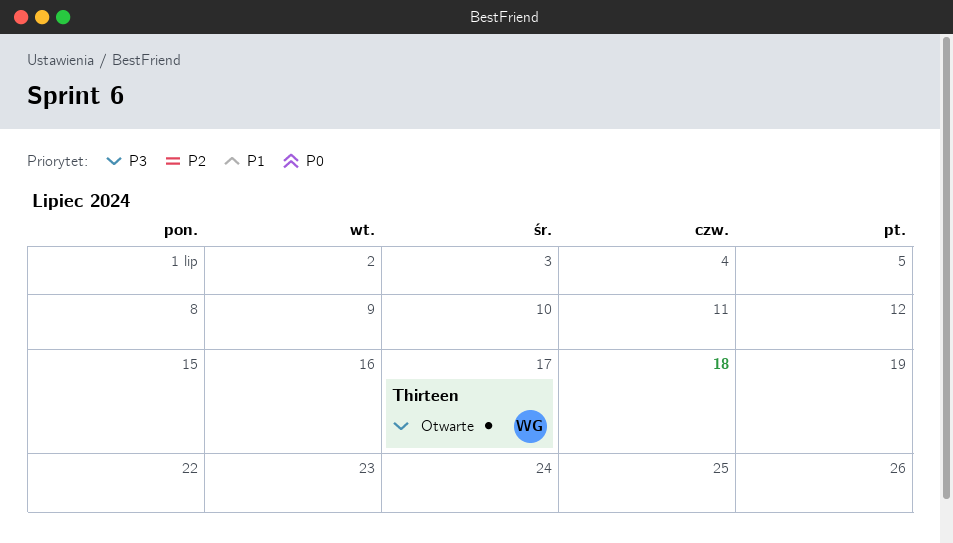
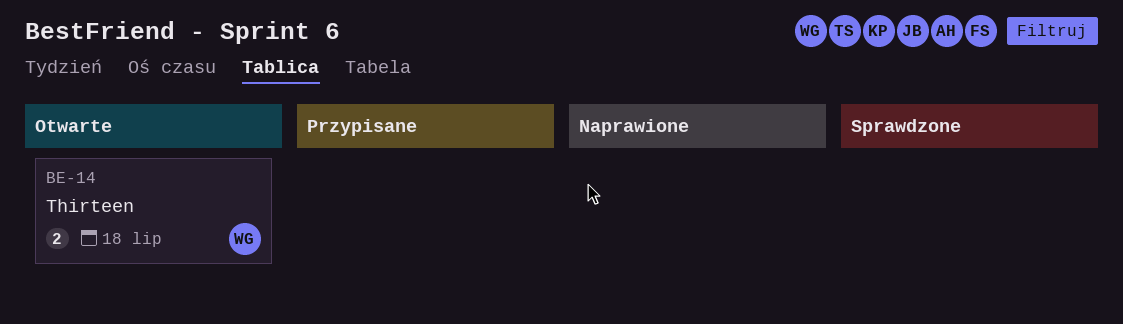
Thirteen, estimate: 1 -> 2
Thirteen, due: Jul 17 -> Jul 18

